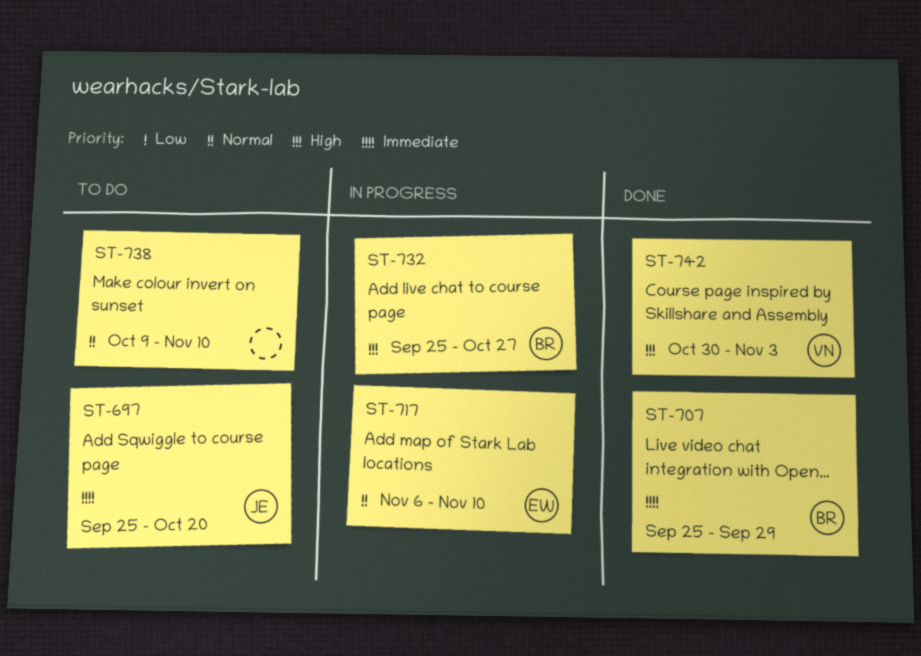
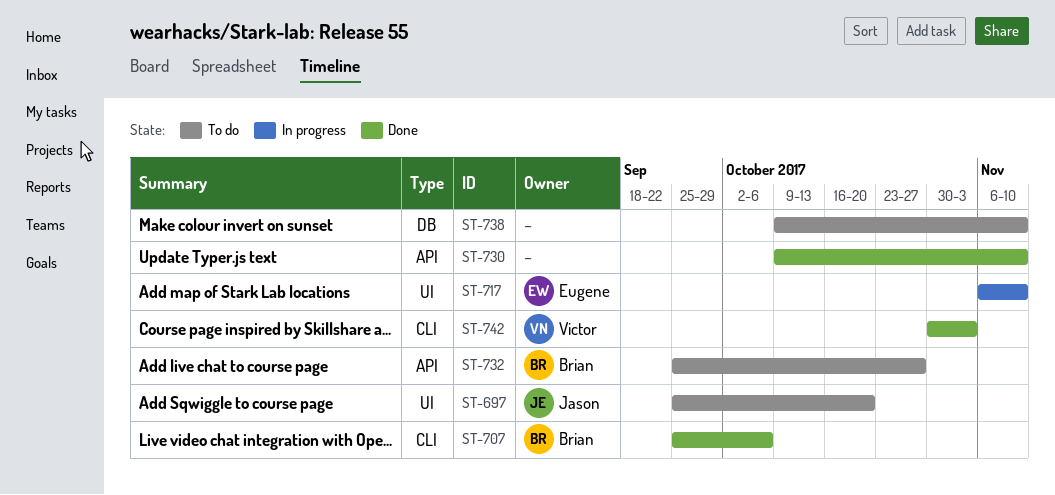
ST-707, due: Sep 29 -> Oct 6
ST-730: none -> present
ST-732, status: In progress -> To do

